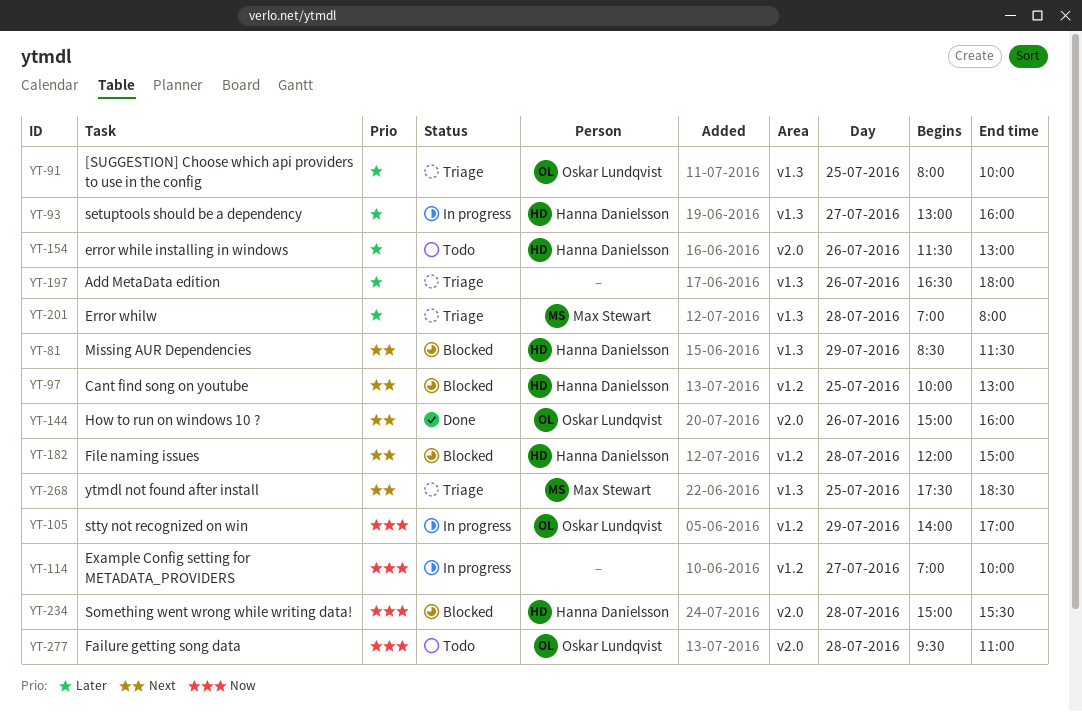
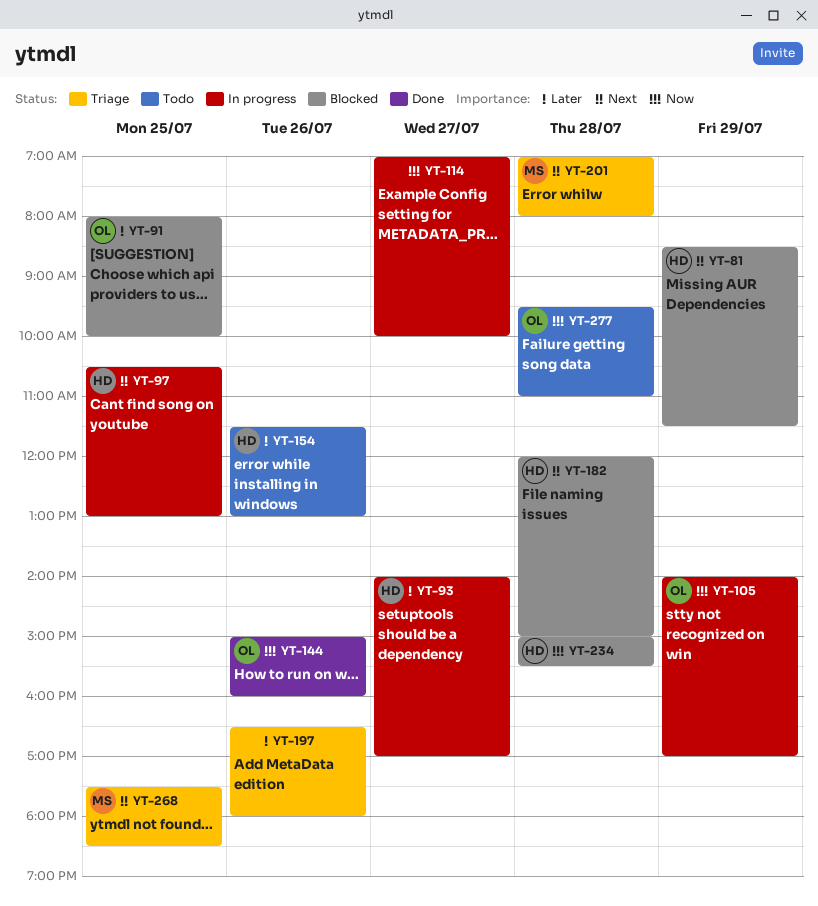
YT-91, status: Triage -> Blocked
YT-93, begins: 13:00 -> 14:00
YT-93, ends: 16:00 -> 17:00
YT-97, status: Blocked -> In progress
YT-97, begins: 10:00 -> 10:30
YT-144, priority: Next -> Now
YT-201, priority: Later -> Next

